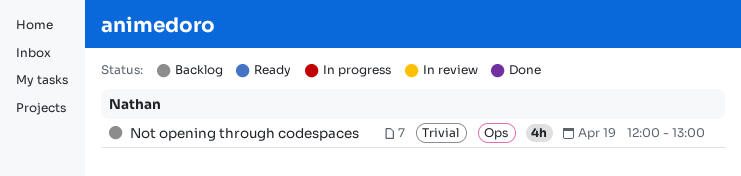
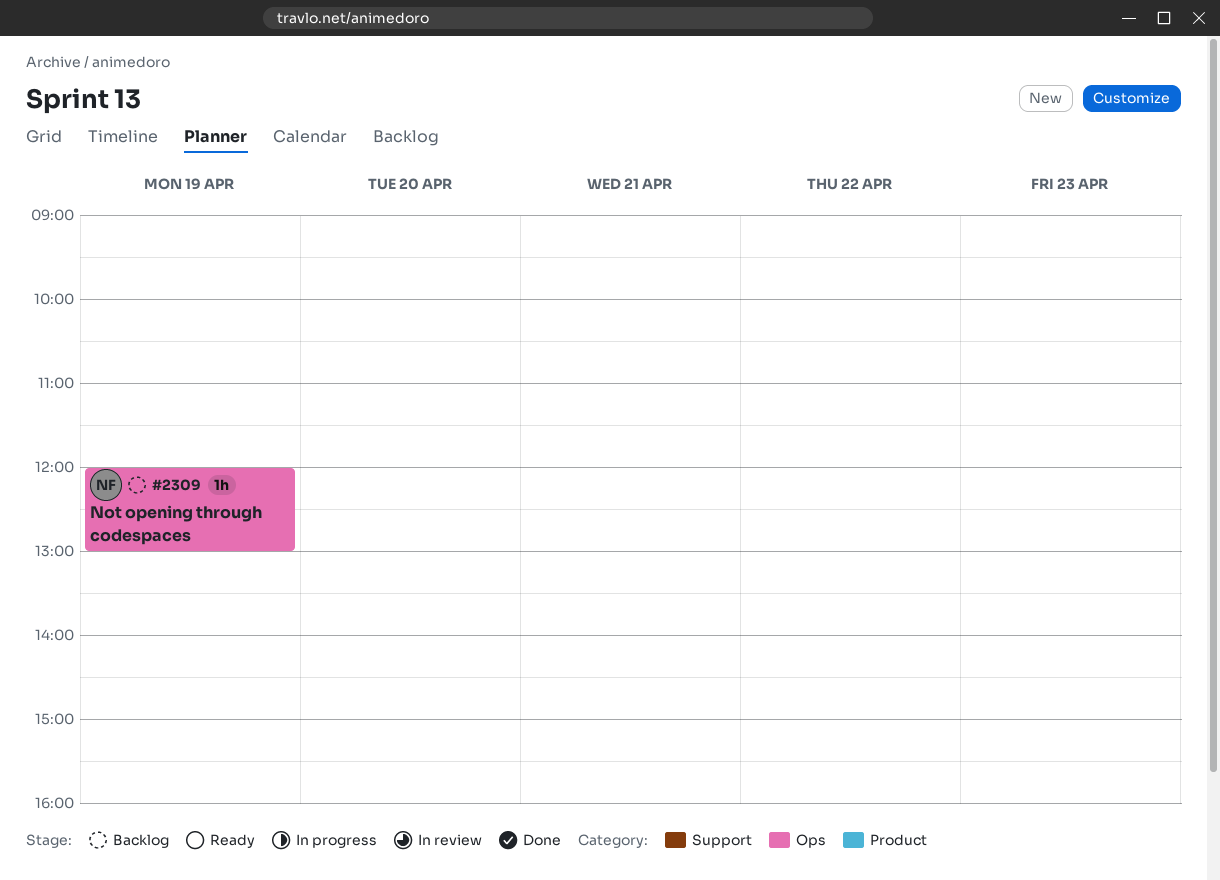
Not opening through codespaces, estimate: 4h -> 1h

